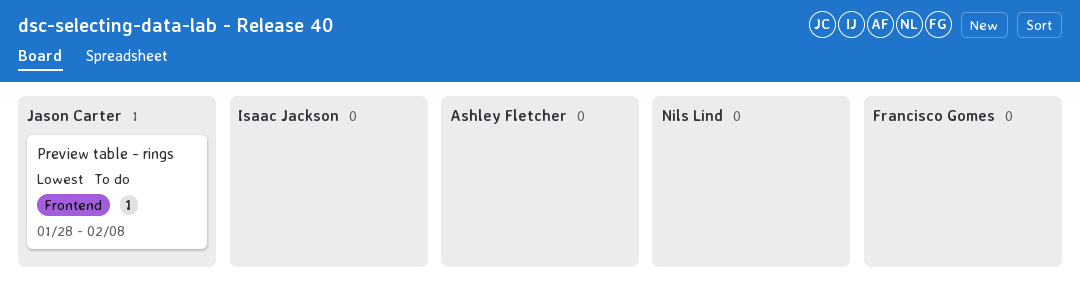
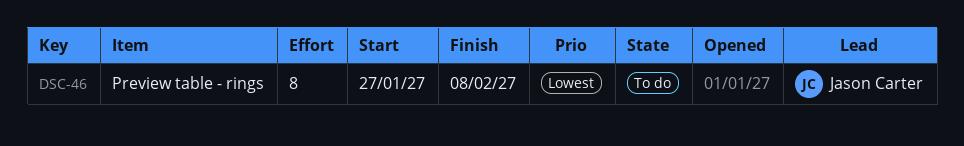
Preview table - rings, estimate: 1 -> 8
Preview table - rings, start: Jan 28 -> Jan 27

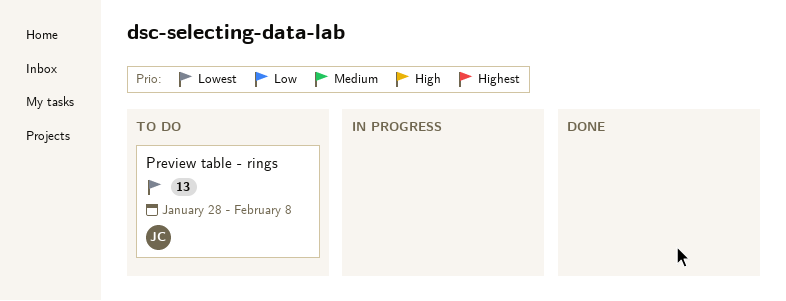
Preview table - rings, estimate: 8 -> 13
Preview table - rings, start: Jan 27 -> Jan 28

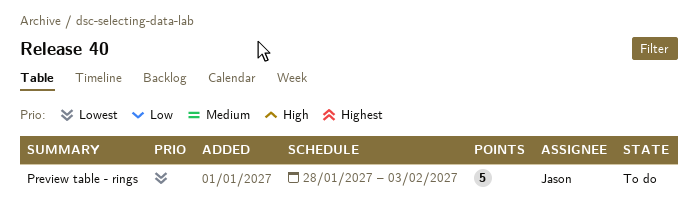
Preview table - rings, estimate: 13 -> 5
Preview table - rings, due: Feb 8 -> Feb 3

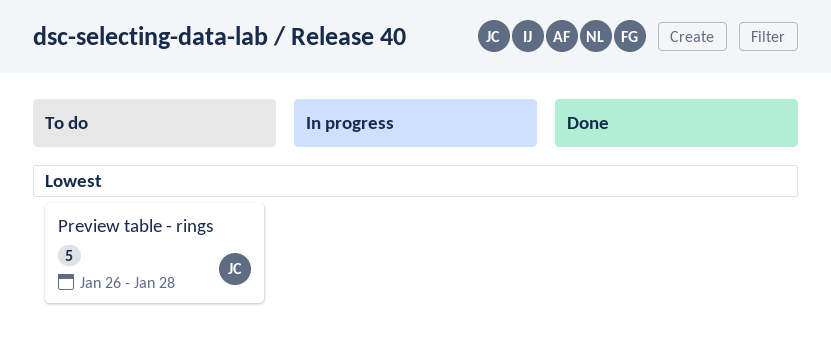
Preview table - rings, start: Jan 28 -> Jan 26
Preview table - rings, due: Feb 3 -> Jan 28

